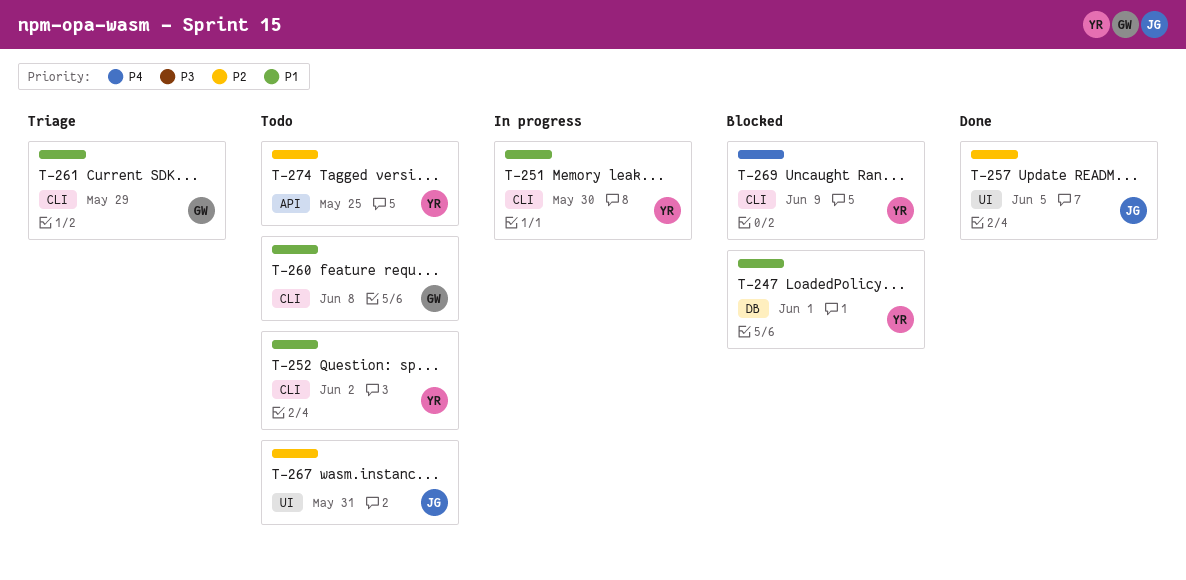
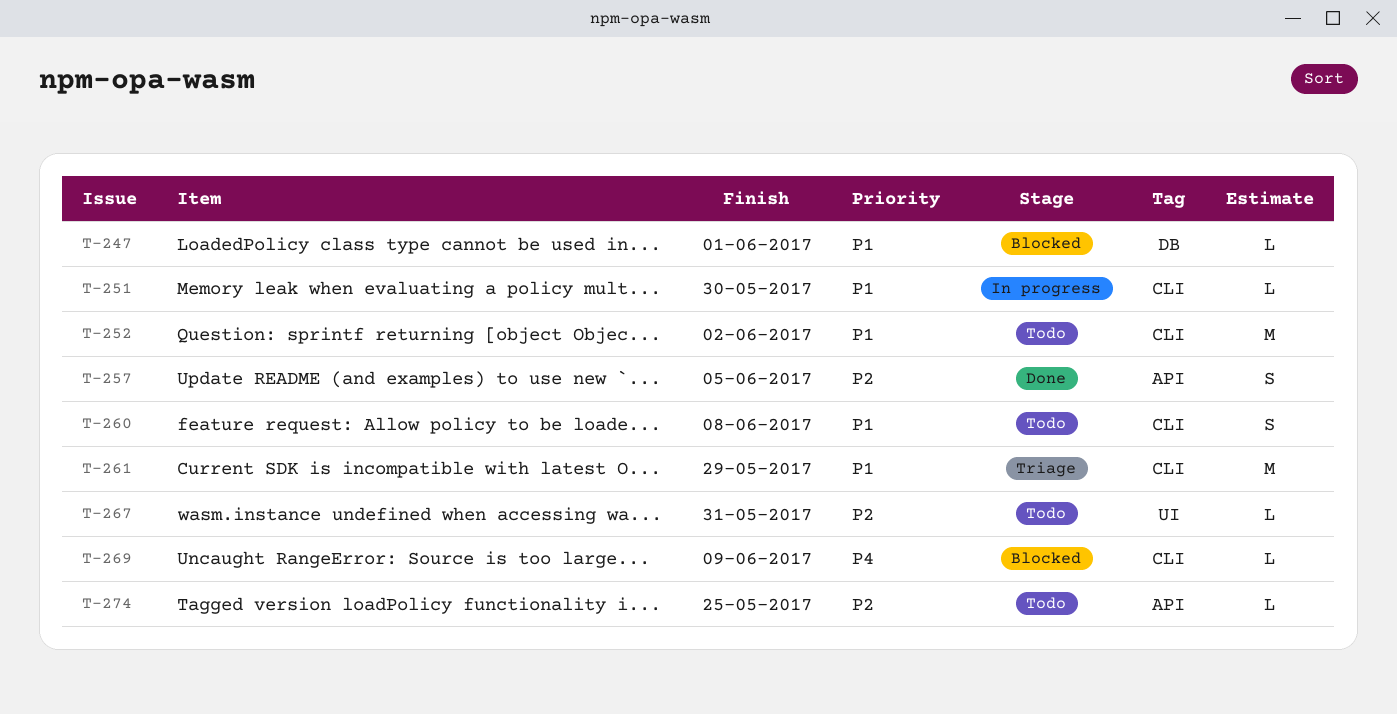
T-257, label: UI -> API

